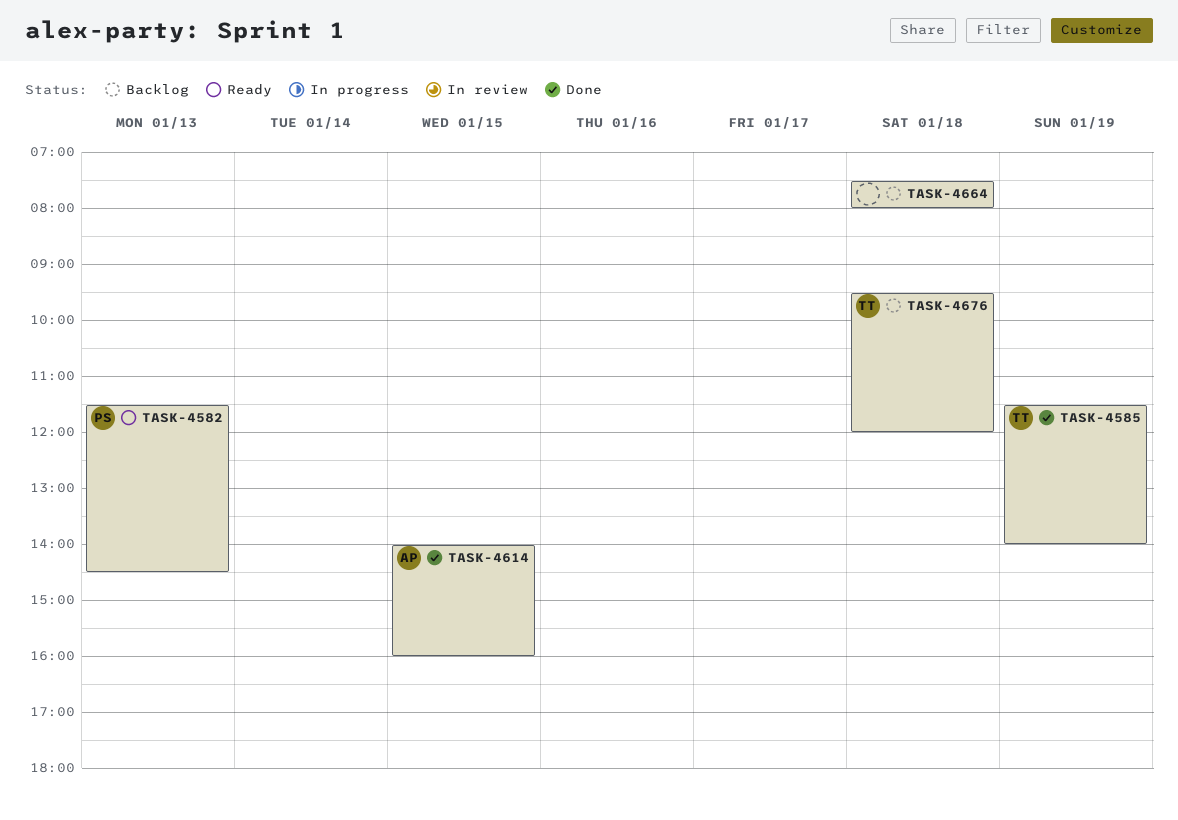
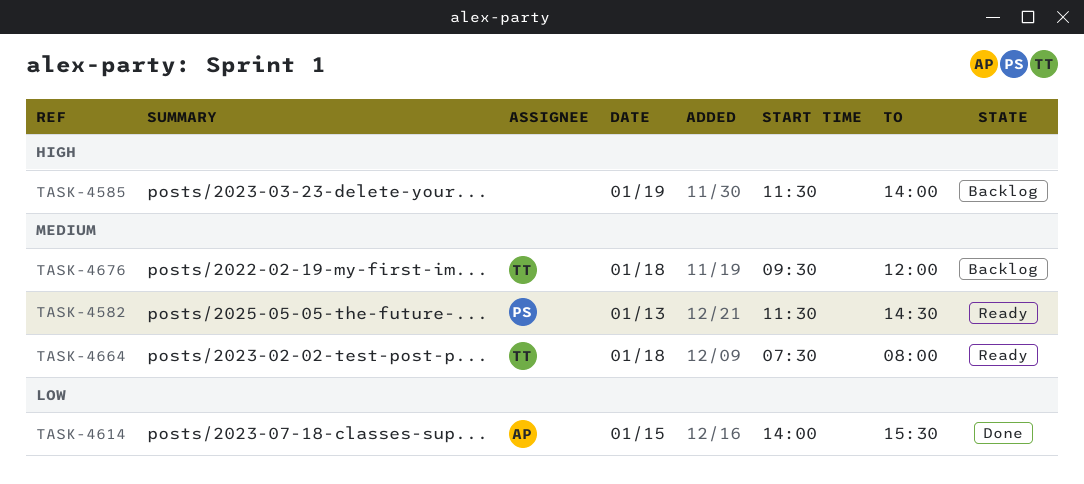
TASK-4585, status: Done -> Backlog
TASK-4585, owner: TT -> none
TASK-4614, ends: 16:00 -> 15:30
TASK-4664, status: Backlog -> Ready
TASK-4664, owner: none -> TT

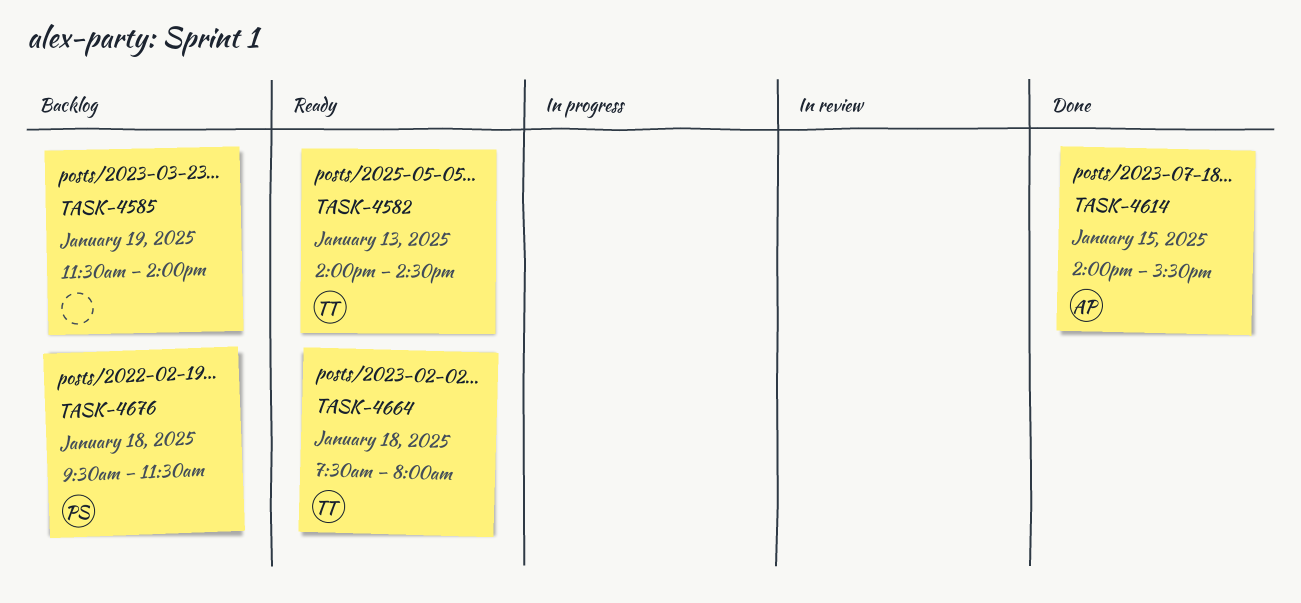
TASK-4582, owner: PS -> TT
TASK-4582, begins: 11:30 -> 14:00
TASK-4676, owner: TT -> PS
TASK-4676, ends: 12:00 -> 11:30

